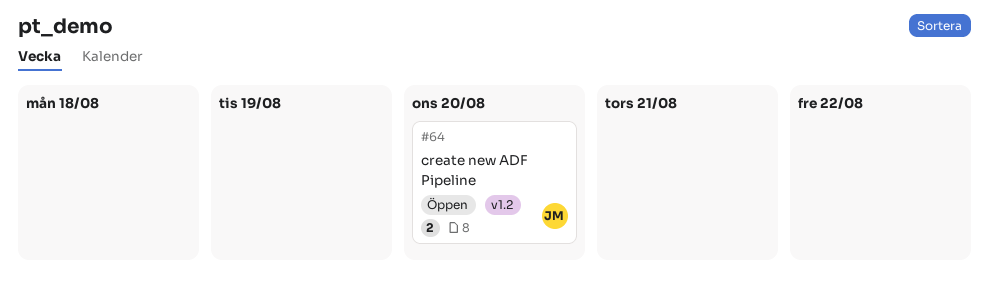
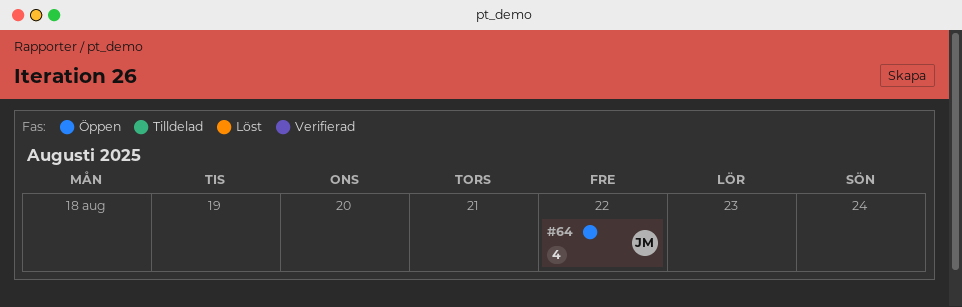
#64, estimate: 2 -> 4
#64, due: Aug 20 -> Aug 22

